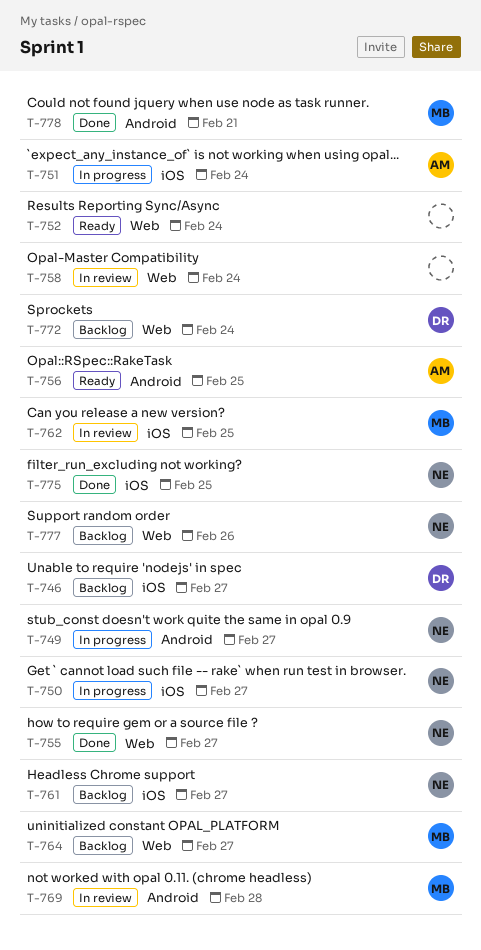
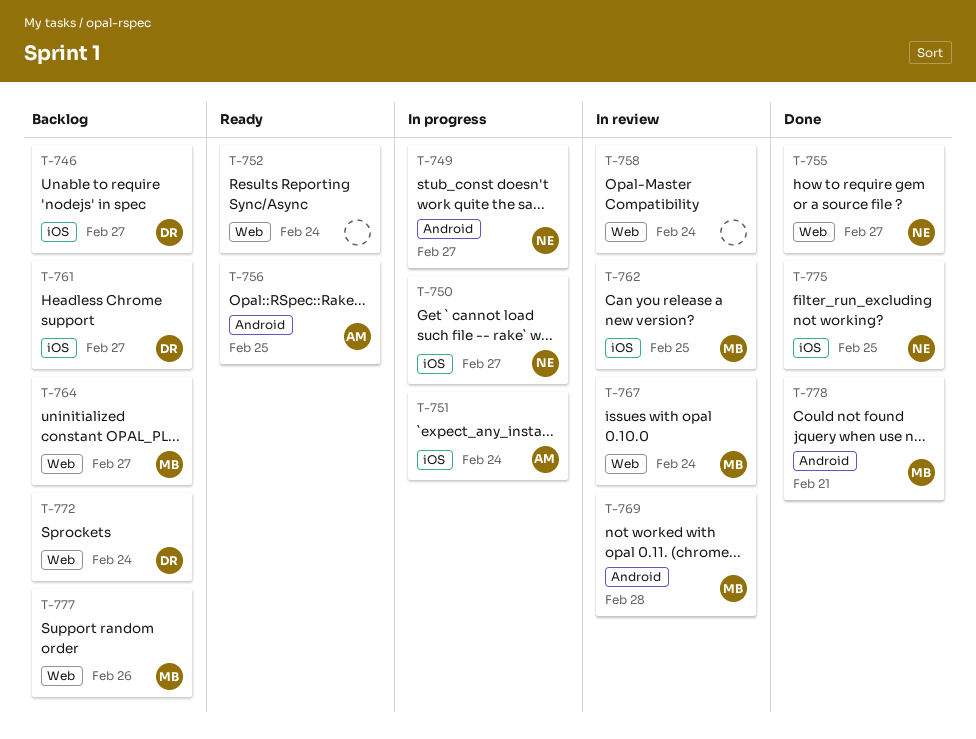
T-761, owner: NE -> DR
T-767: none -> present
T-777, owner: NE -> MB

